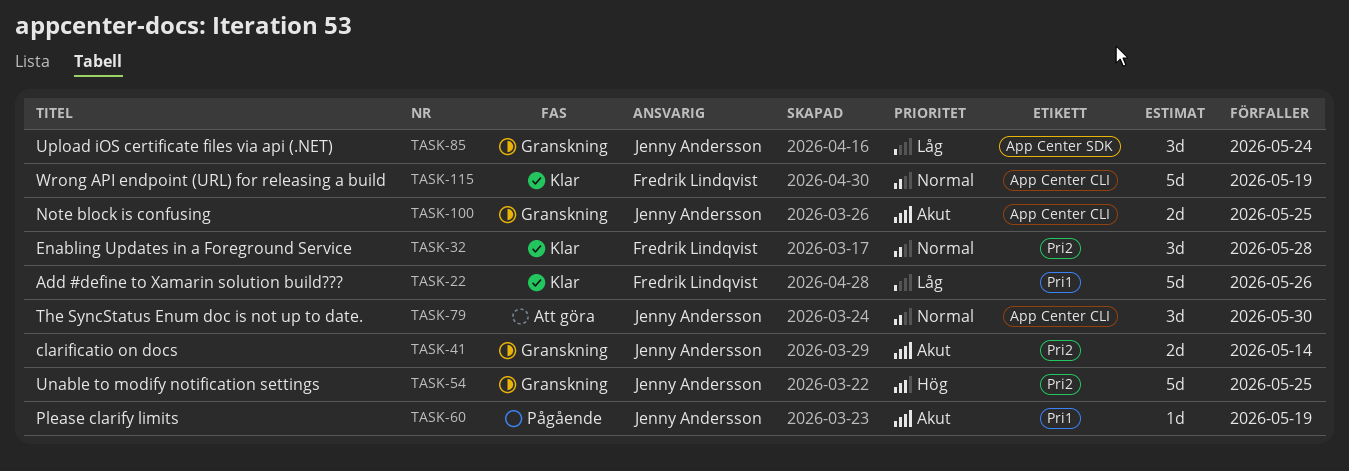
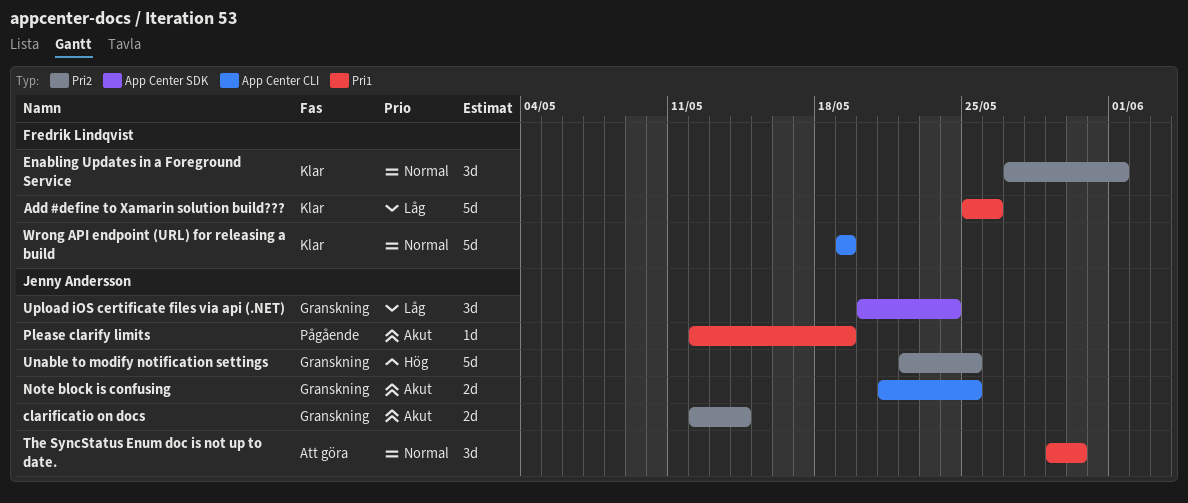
Enabling Updates in a Foreground Service, due: May 28 -> Jun 1
The SyncStatus Enum doc is not up to date., label: App Center CLI -> Pri1

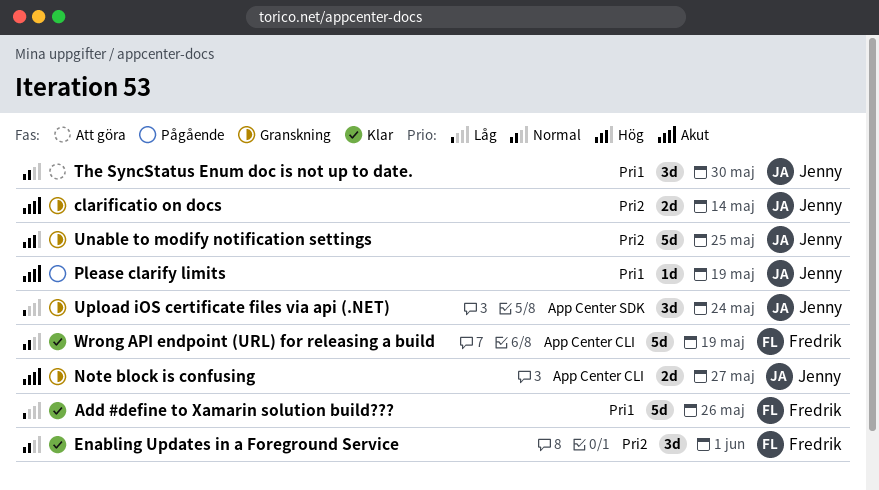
Note block is confusing, due: May 25 -> May 27

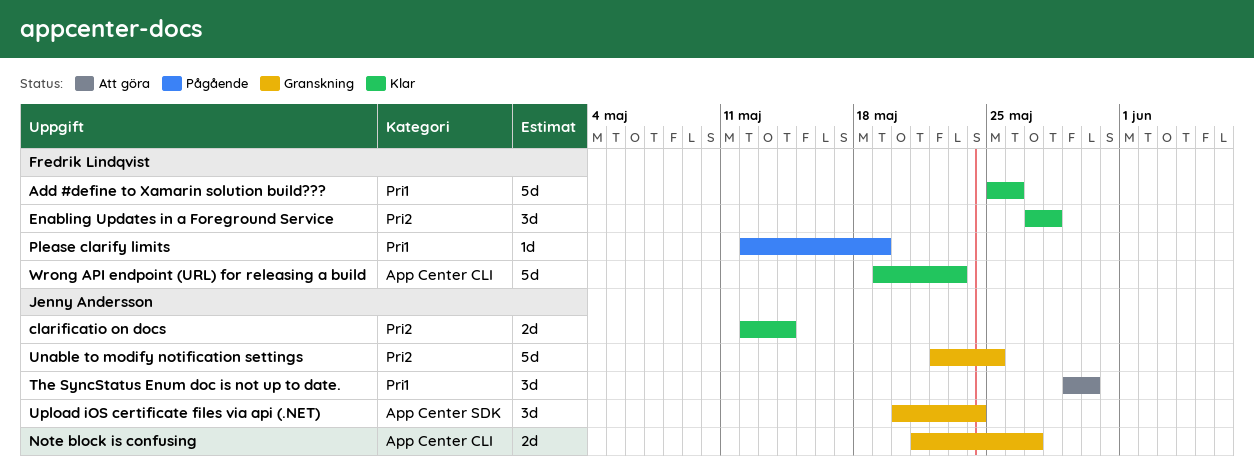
clarificatio on docs, status: Granskning -> Klar
Enabling Updates in a Foreground Service, due: Jun 1 -> May 28
Please clarify limits, owner: Jenny Andersson -> Fredrik Lindqvist
Wrong API endpoint (URL) for releasing a build, due: May 19 -> May 23

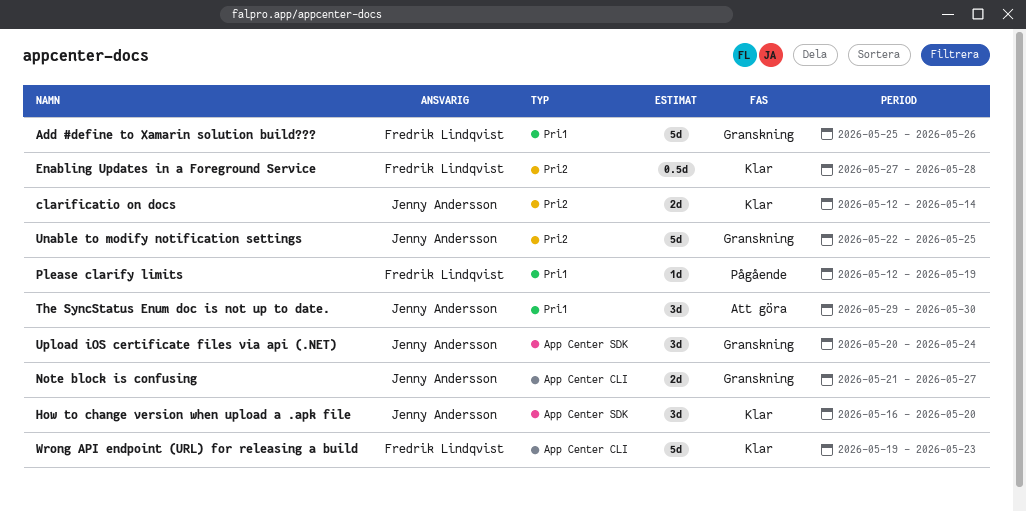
Add #define to Xamarin solution build???, status: Klar -> Granskning
Enabling Updates in a Foreground Service, estimate: 3d -> 0.5d
How to change version when upload a .apk file: none -> present

